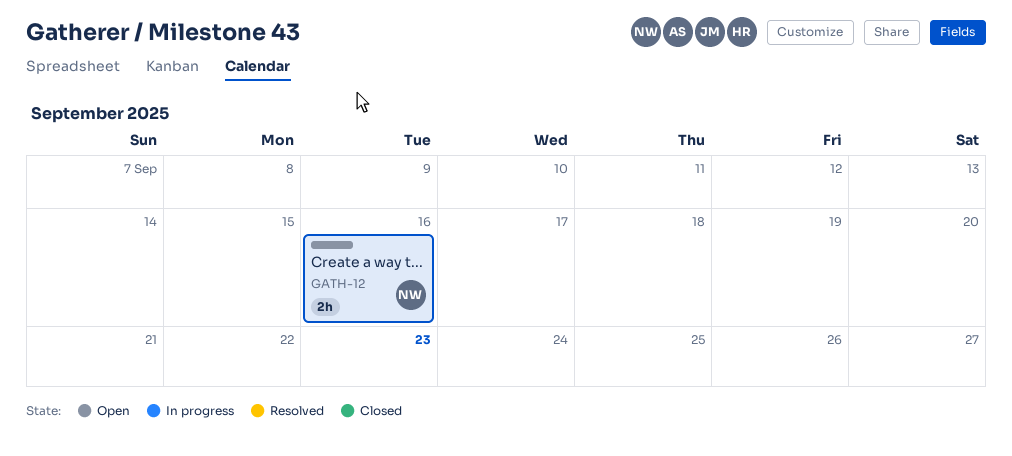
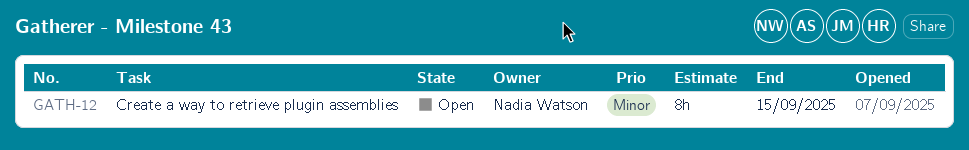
GATH-12, estimate: 2h -> 8h
GATH-12, due: Sep 16 -> Sep 15

